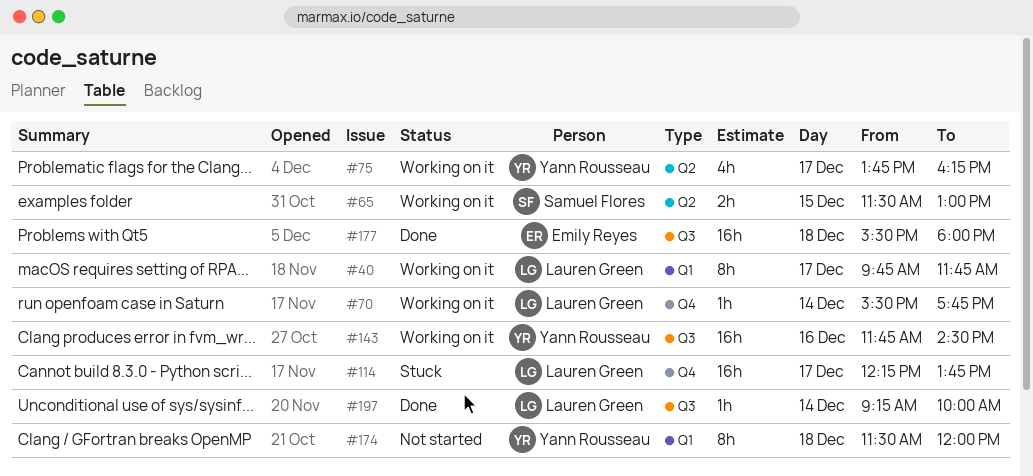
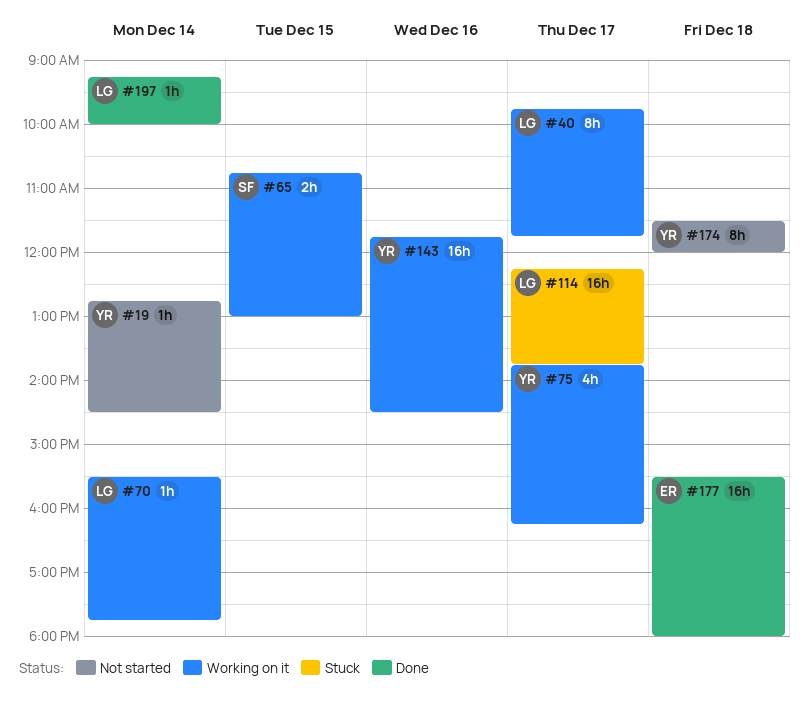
#19: none -> present
#65, begins: 11:30 -> 10:45

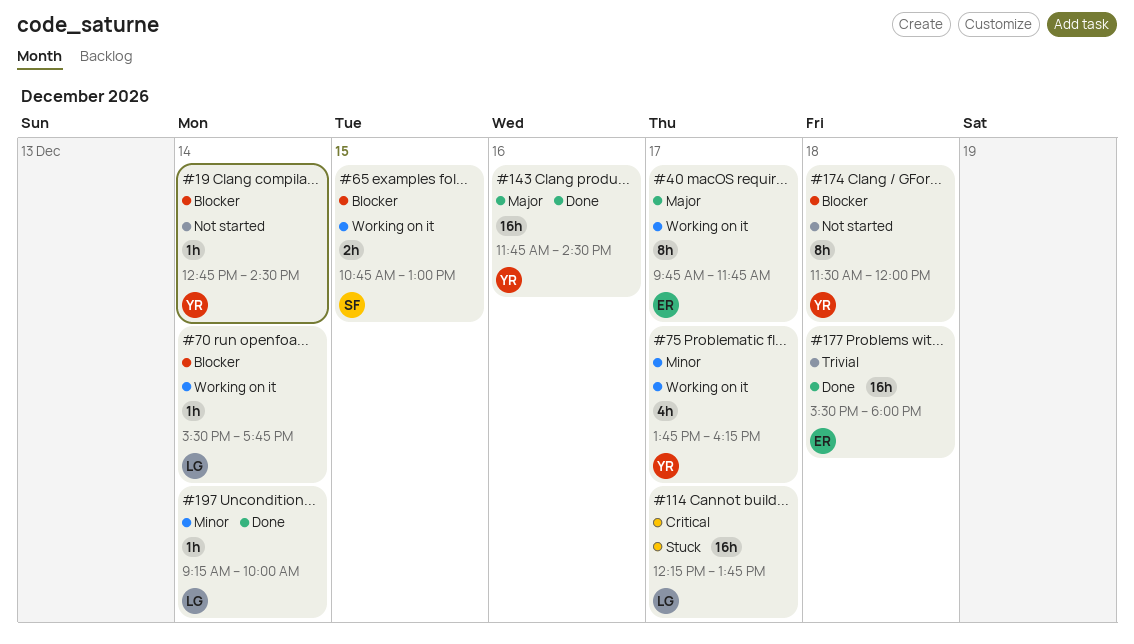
#40, owner: LG -> ER
#143, status: Working on it -> Done

